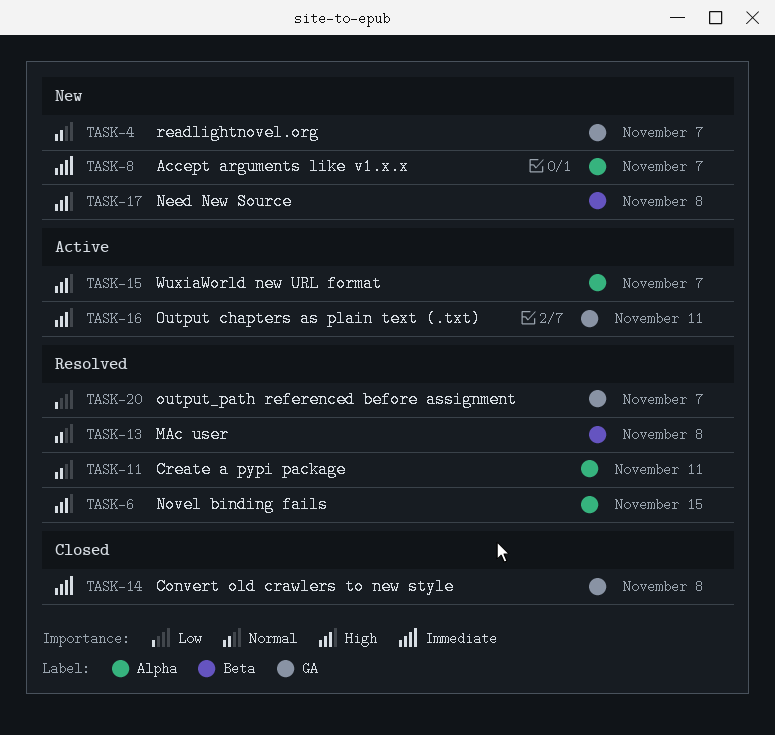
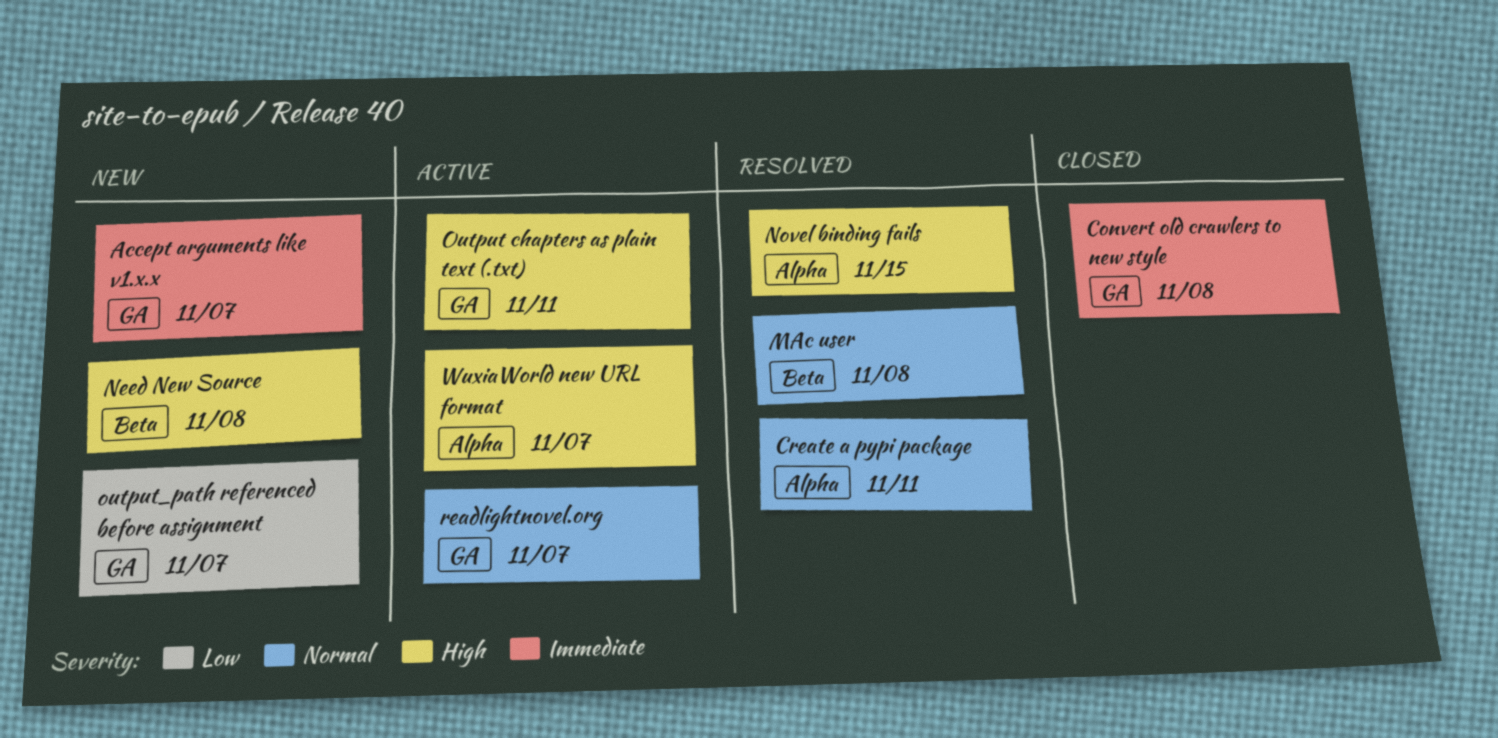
Accept arguments like v1.x.x, label: Alpha -> GA
output_path referenced before assignment, status: Resolved -> New
readlightnovel.org, status: New -> Active

